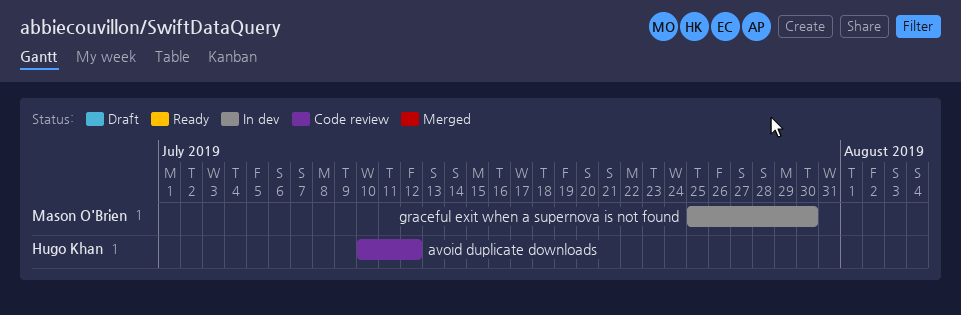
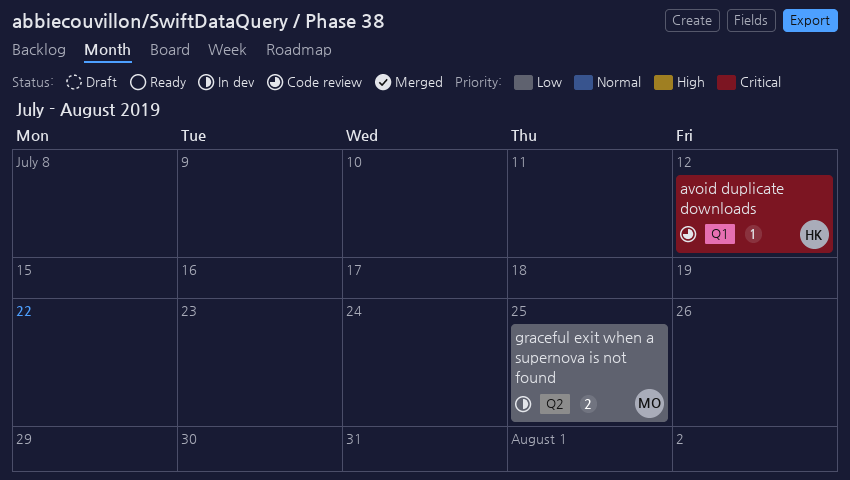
graceful exit when a supernova is not found, due: Jul 30 -> Jul 25

